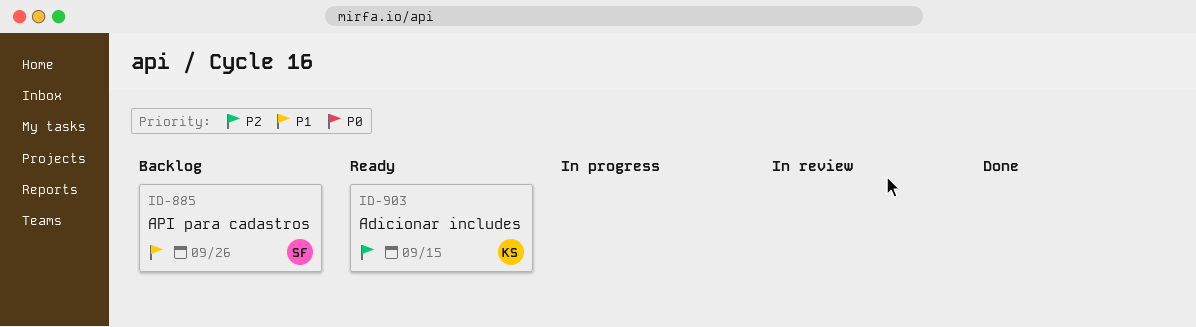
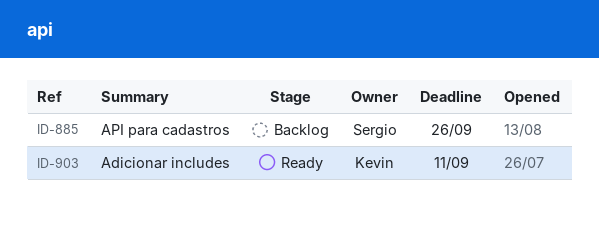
ID-903, due: Sep 15 -> Sep 11

